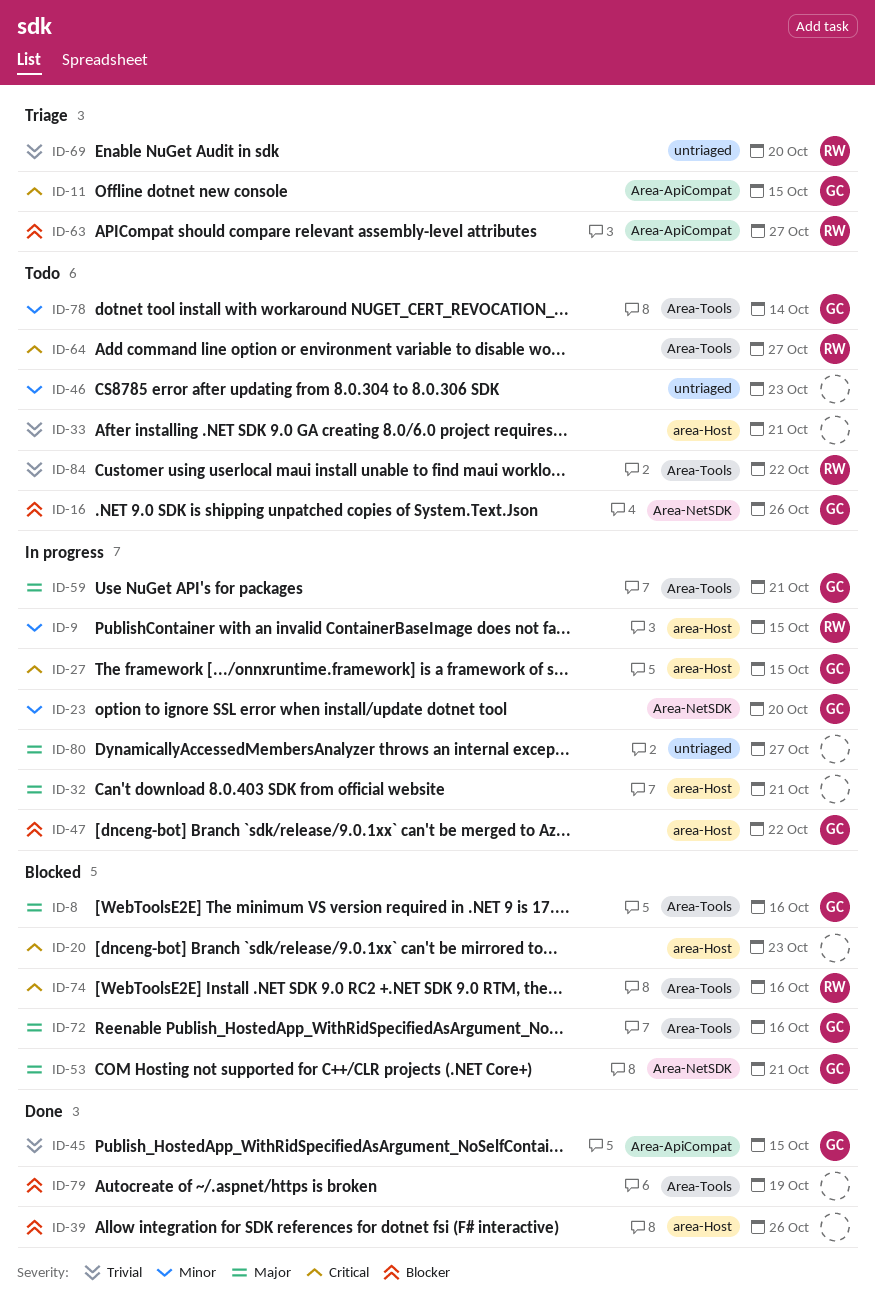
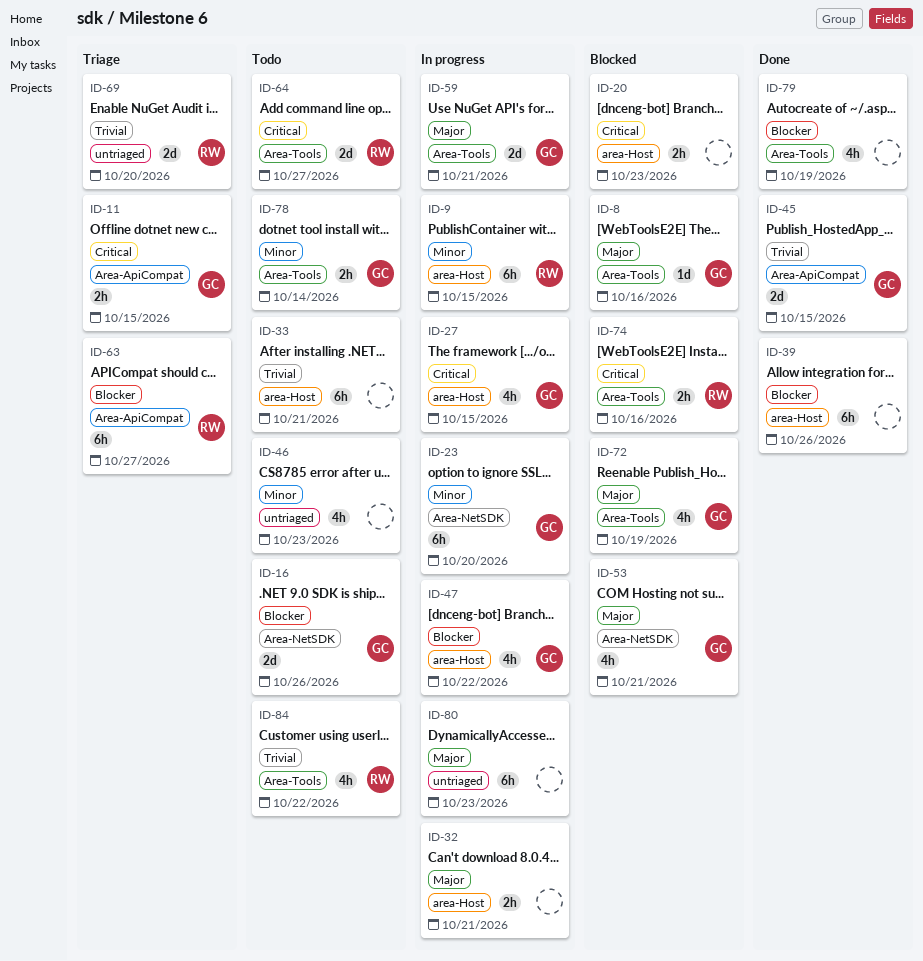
ID-72, due: Oct 16 -> Oct 19
ID-80, due: Oct 27 -> Oct 23

